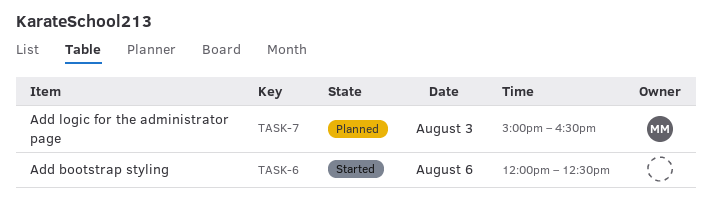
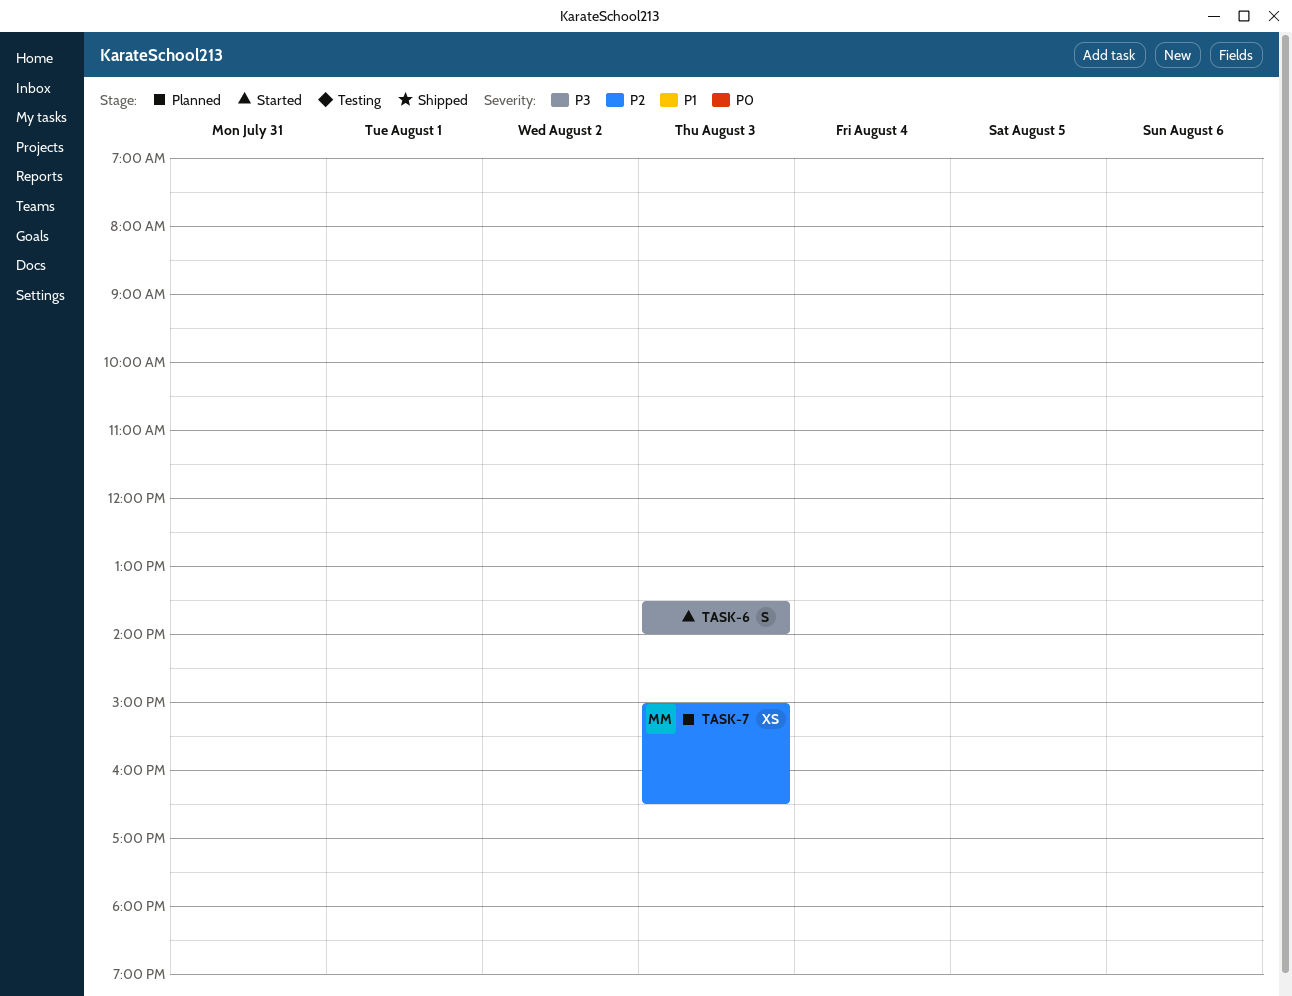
TASK-6, day: Aug 6 -> Aug 3
TASK-6, begins: 12:00 -> 13:30
TASK-6, ends: 12:30 -> 14:00

